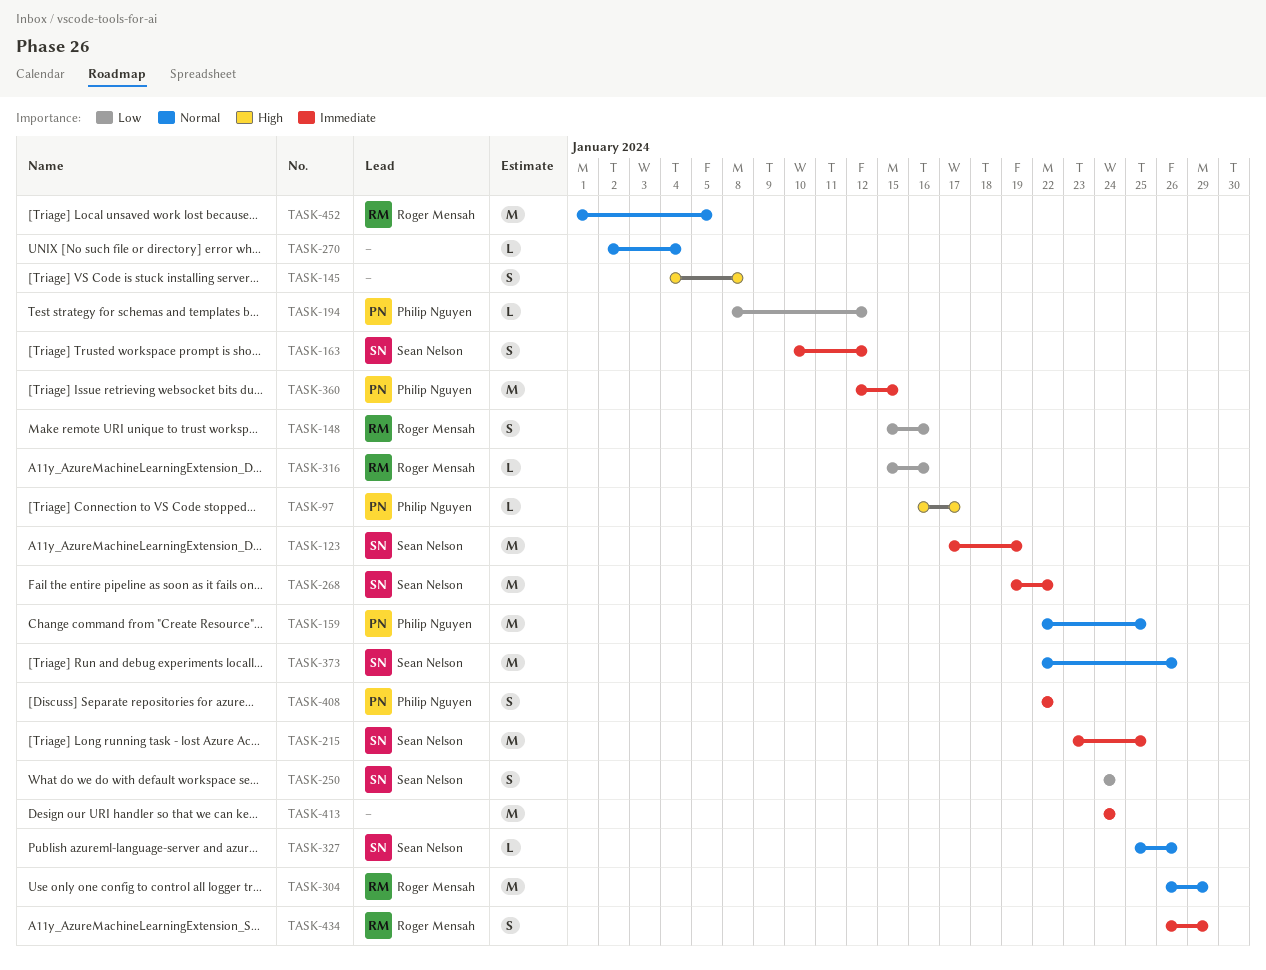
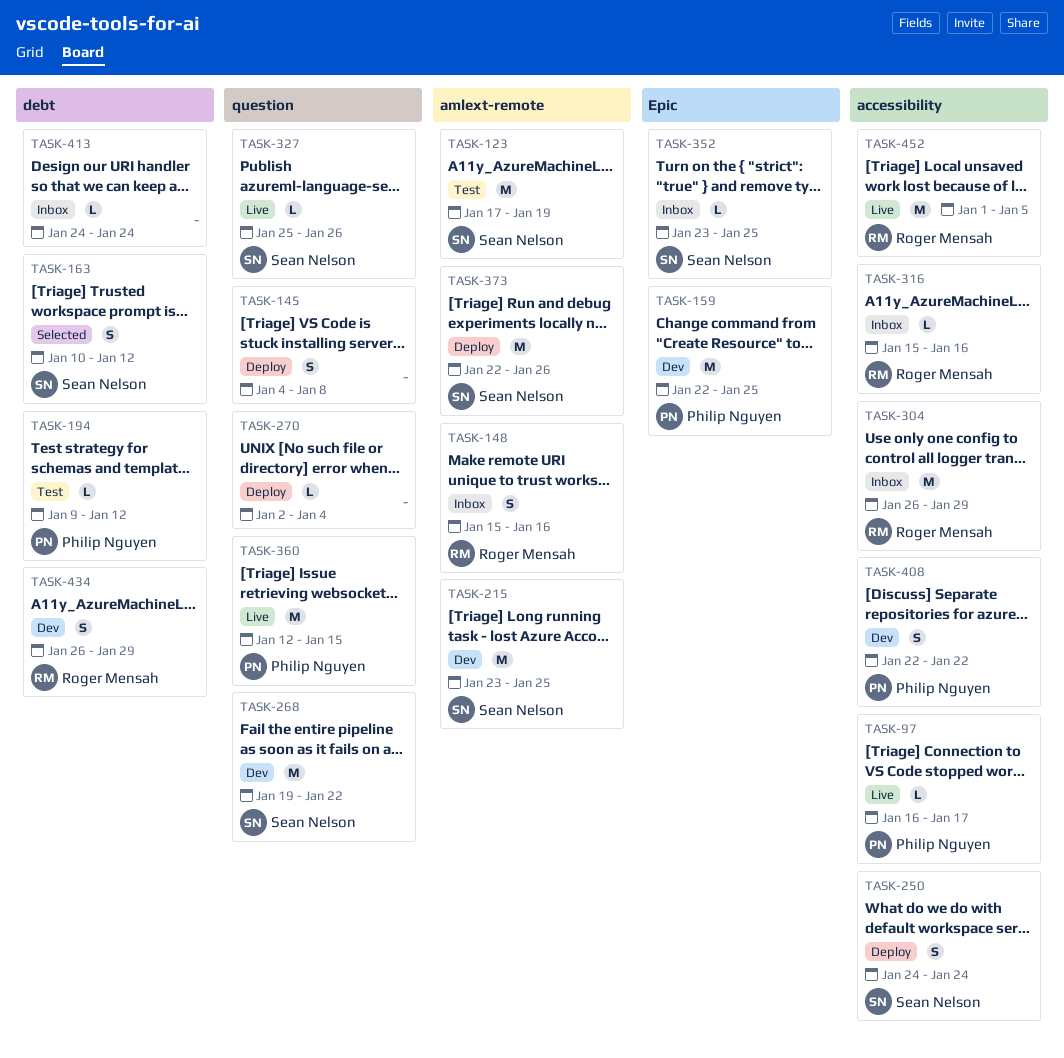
TASK-194, start: Jan 8 -> Jan 9
TASK-352: none -> present
TASK-413, estimate: M -> L

